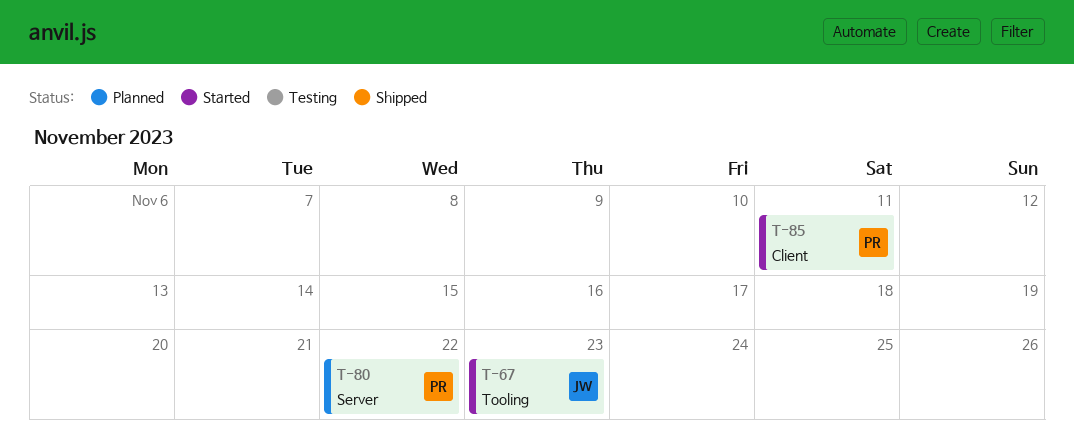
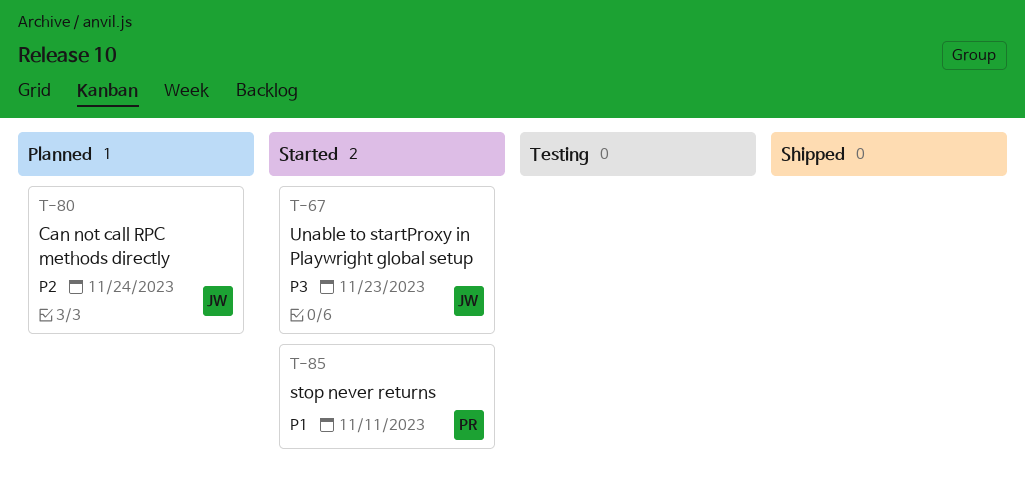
T-80, owner: PR -> JW
T-80, due: Nov 22 -> Nov 24

